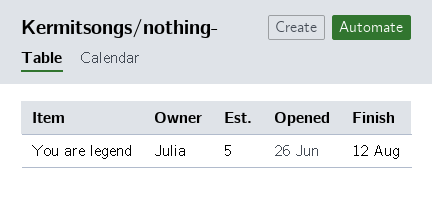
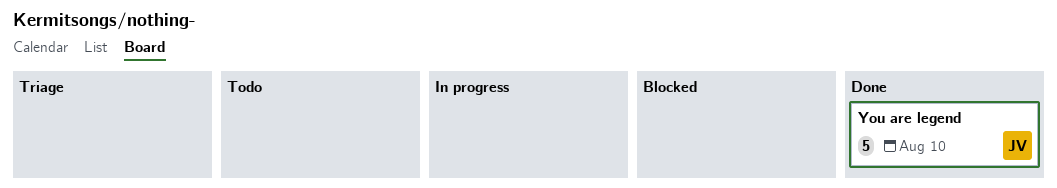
You are legend, due: Aug 12 -> Aug 10

